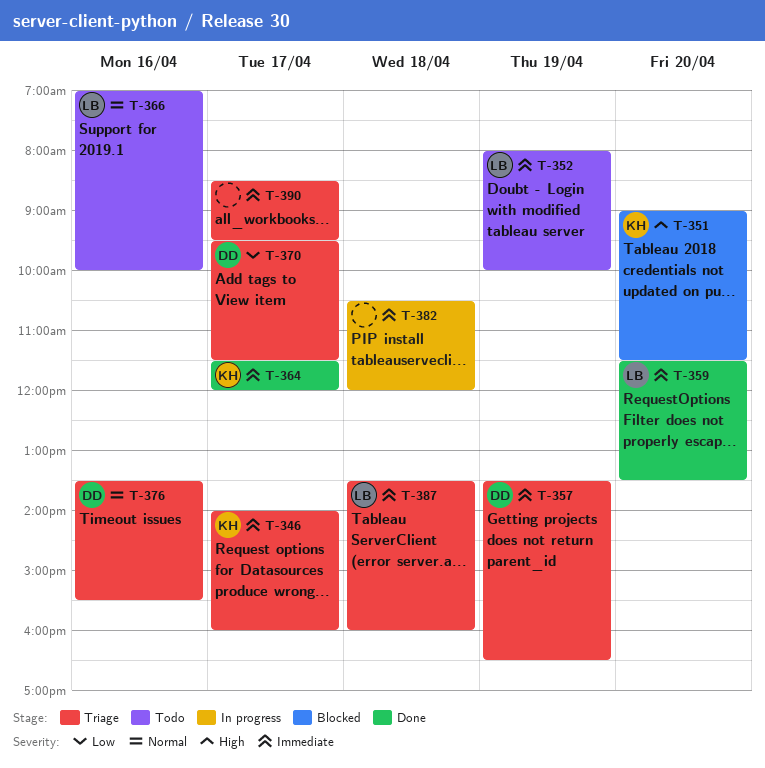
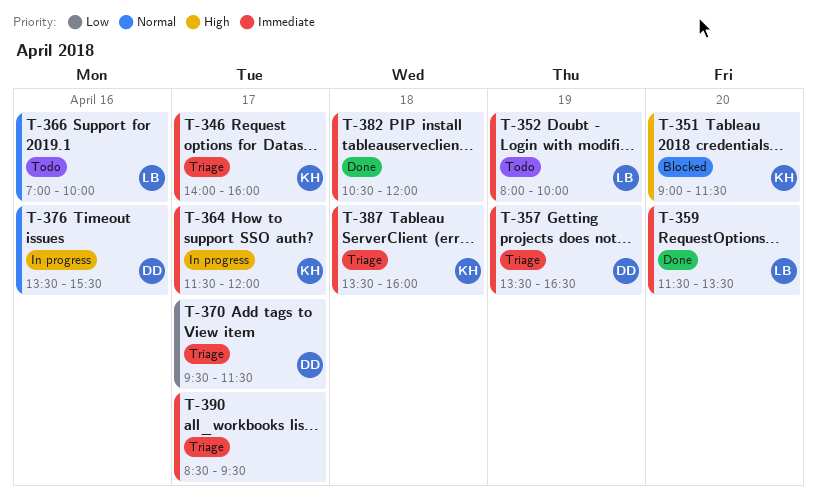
T-364, status: Done -> In progress
T-376, status: Triage -> In progress
T-382, status: In progress -> Done
T-387, owner: LB -> KH

